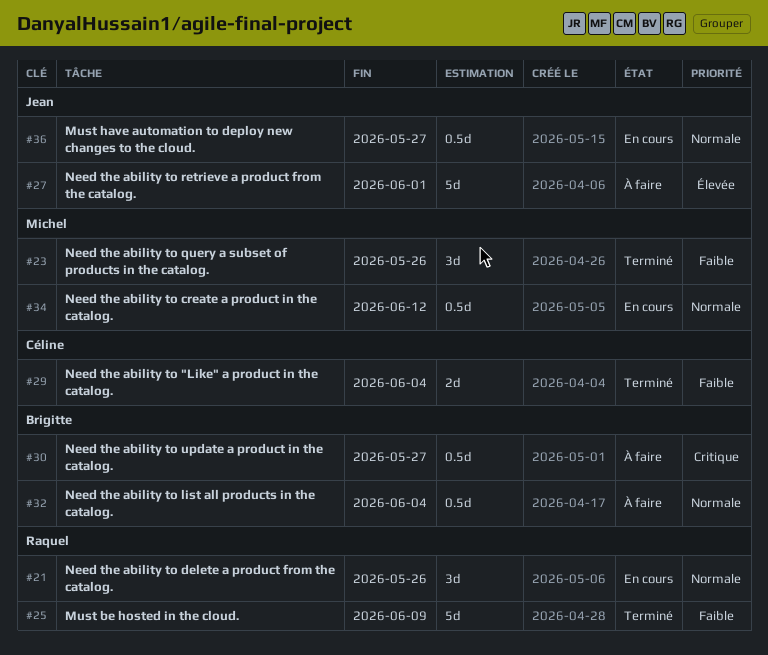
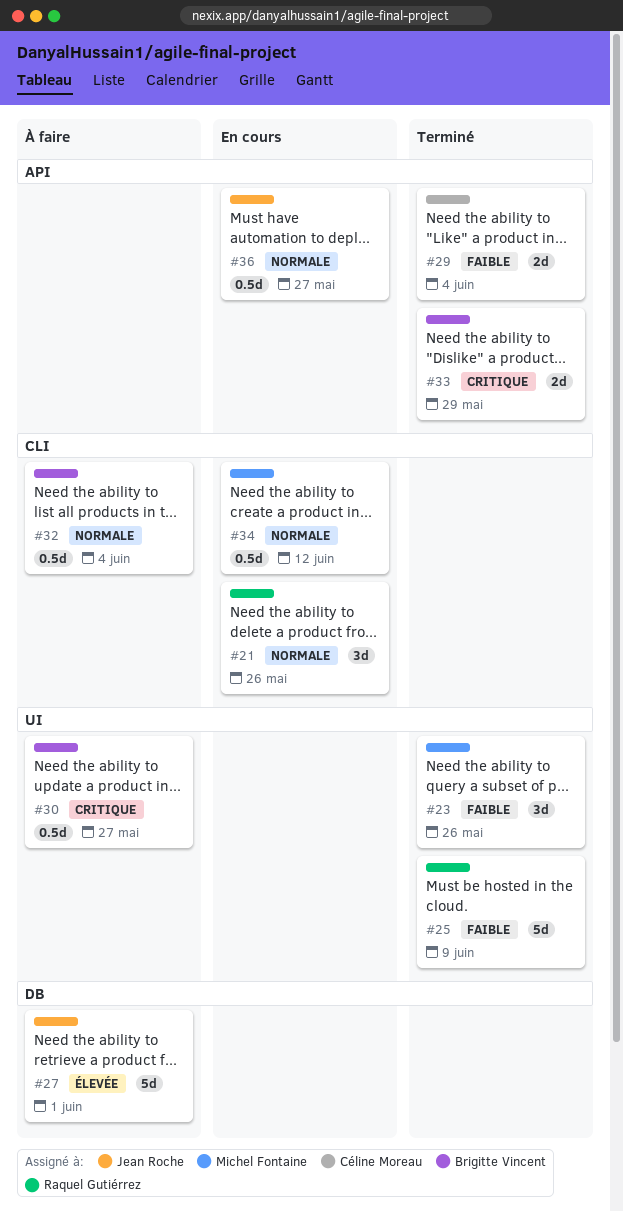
#33: none -> present

